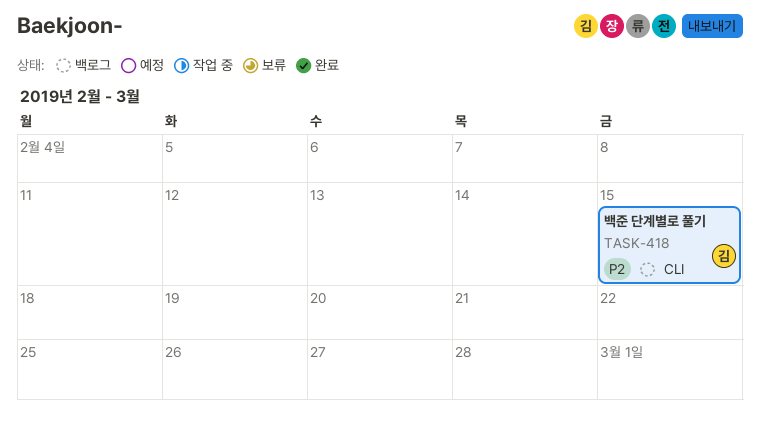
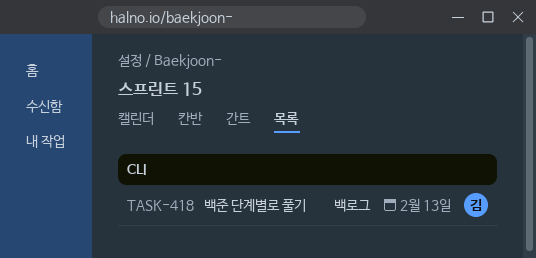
TASK-418, due: Feb 15 -> Feb 13

